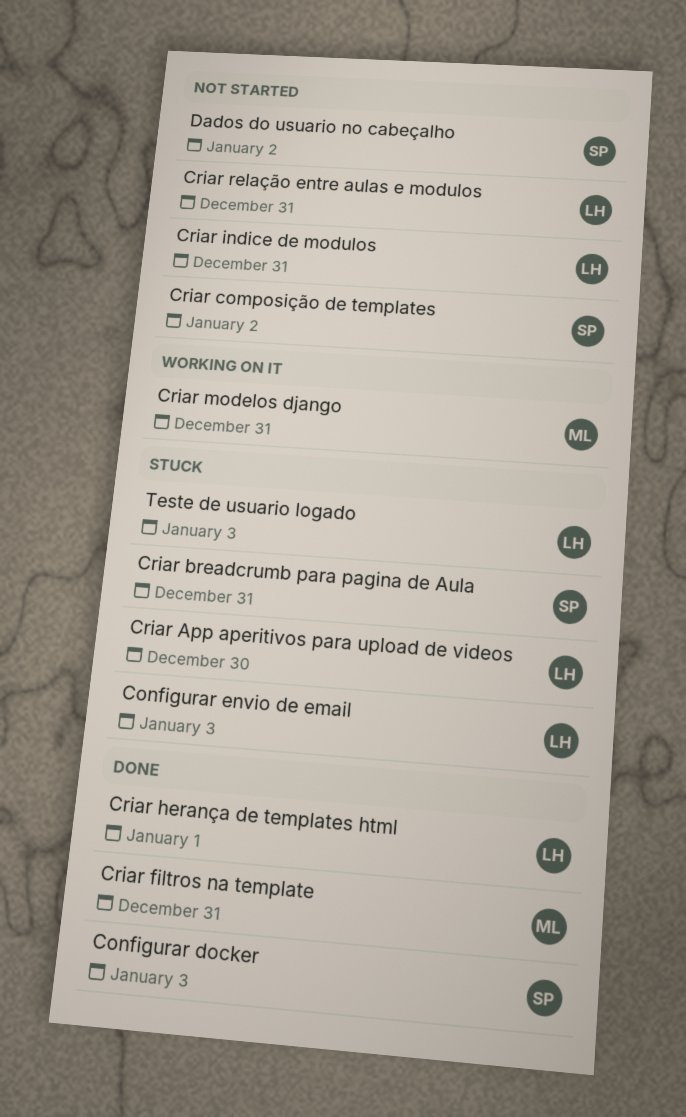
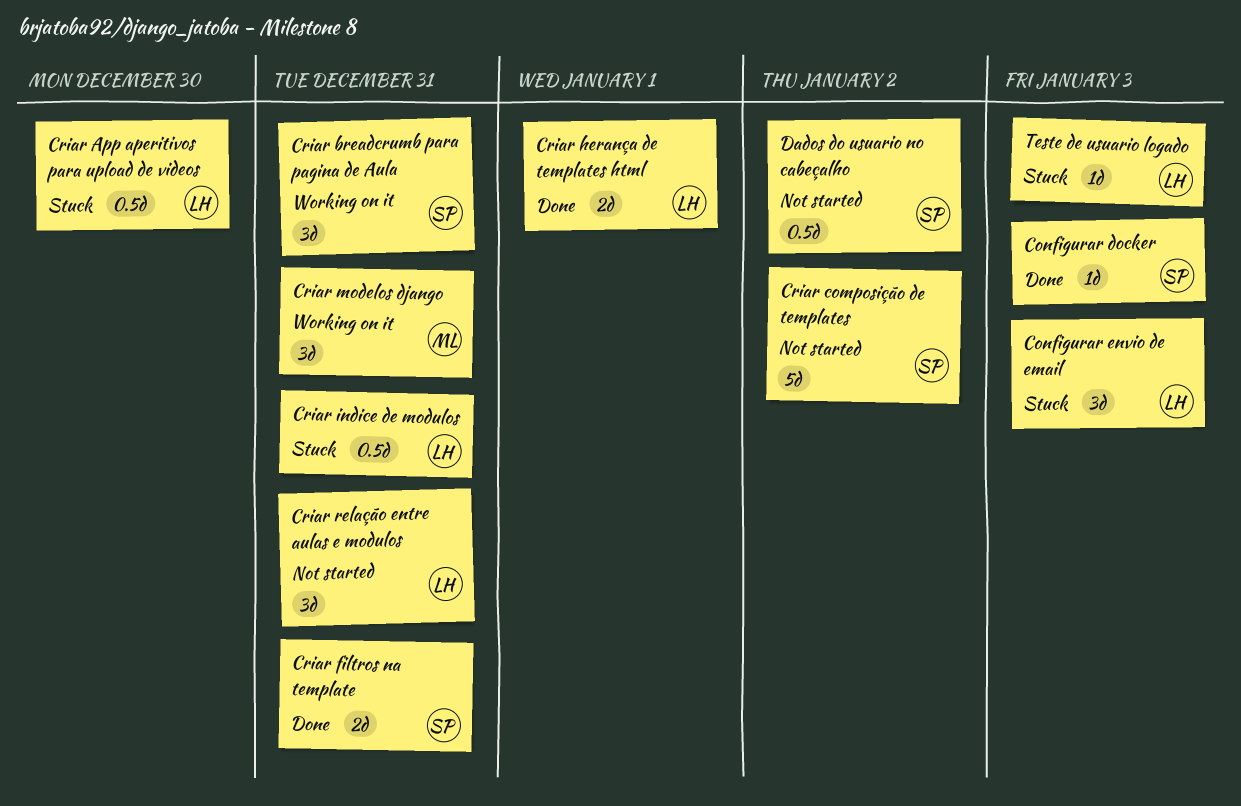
Criar breadcrumb para pagina de Aula, status: Stuck -> Working on it
Criar filtros na template, owner: ML -> SP
Criar indice de modulos, status: Not started -> Stuck

